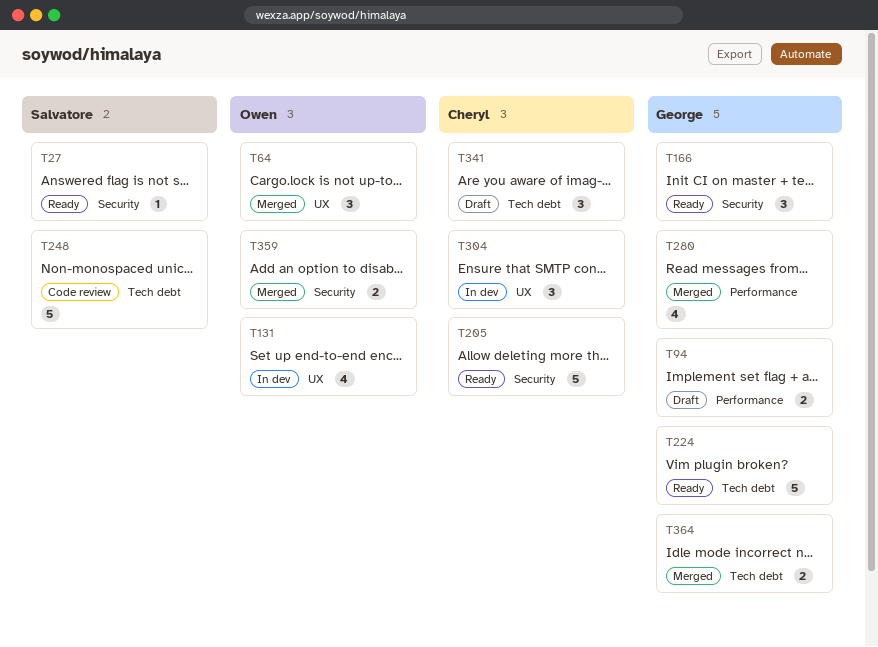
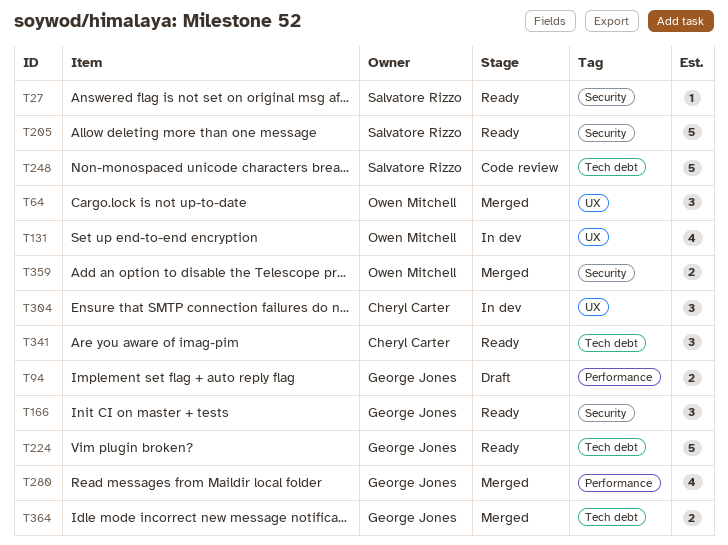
T205, owner: Cheryl Carter -> Salvatore Rizzo
T341, status: Draft -> Ready

